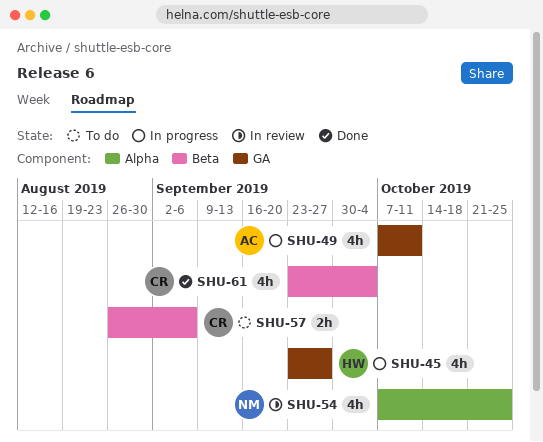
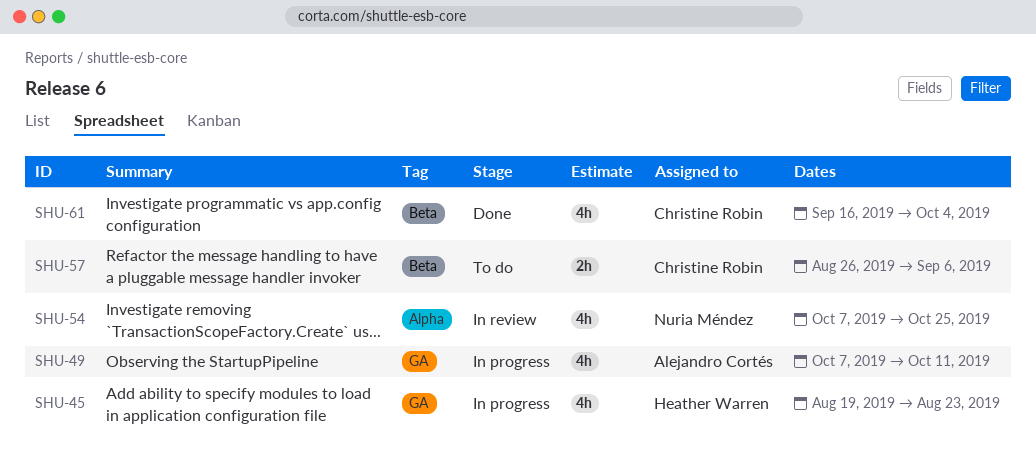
SHU-45, start: Sep 23 -> Aug 19
SHU-45, due: Sep 27 -> Aug 23
SHU-61, start: Sep 23 -> Sep 16

